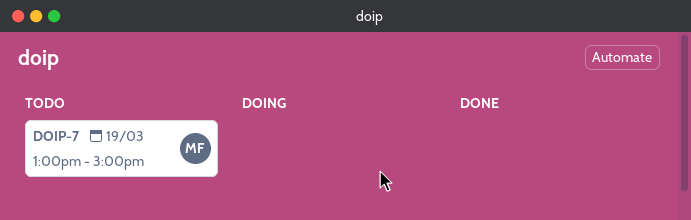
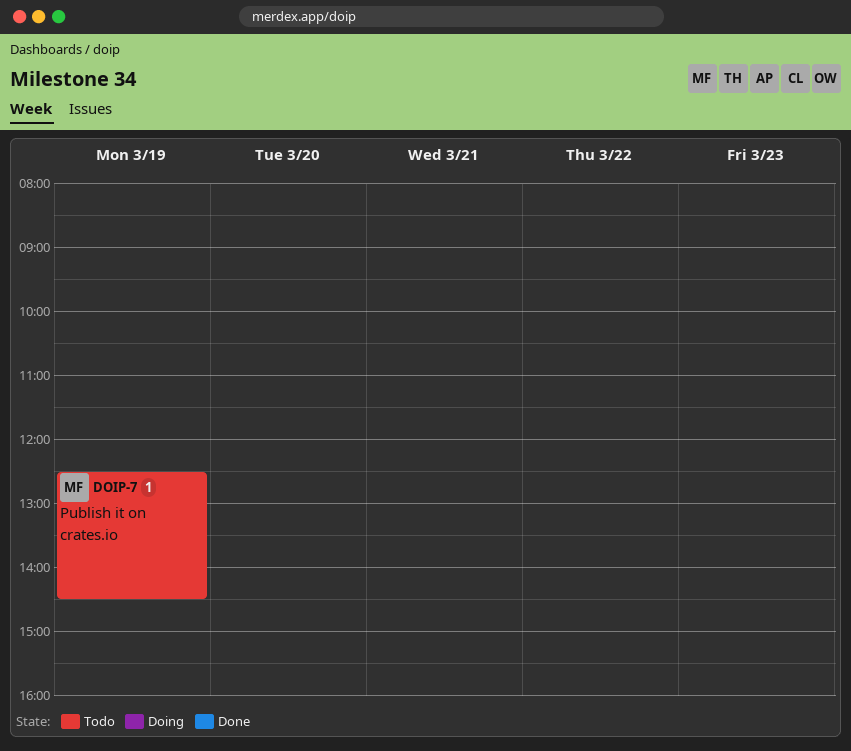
DOIP-7, begins: 13:00 -> 12:30
DOIP-7, ends: 15:00 -> 14:30

